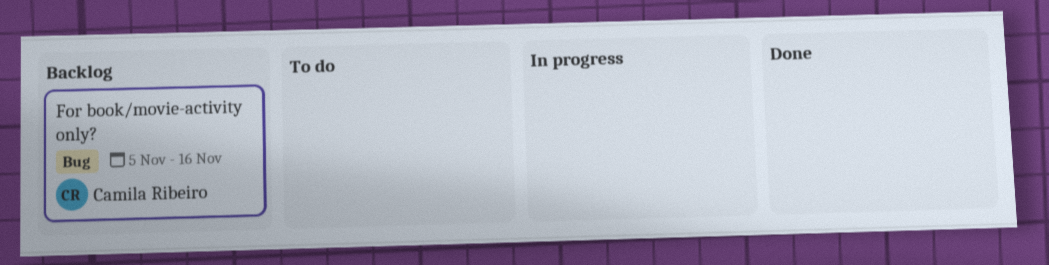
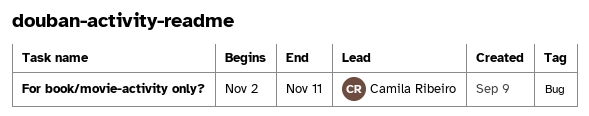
For book/movie-activity only?, start: Nov 5 -> Nov 2
For book/movie-activity only?, due: Nov 16 -> Nov 11

